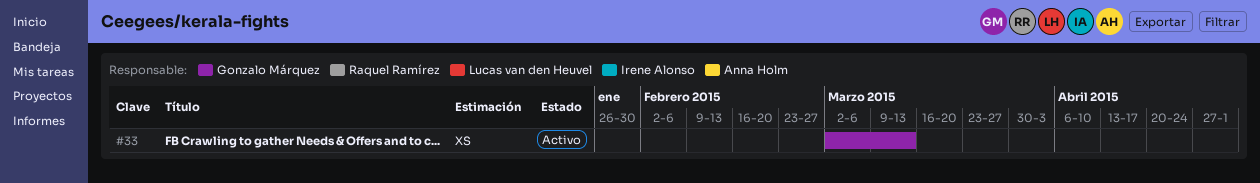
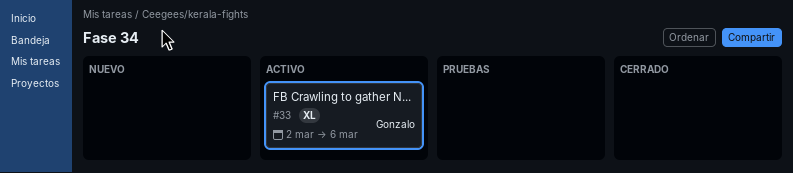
#33, estimate: XS -> XL
#33, due: Mar 13 -> Mar 6

